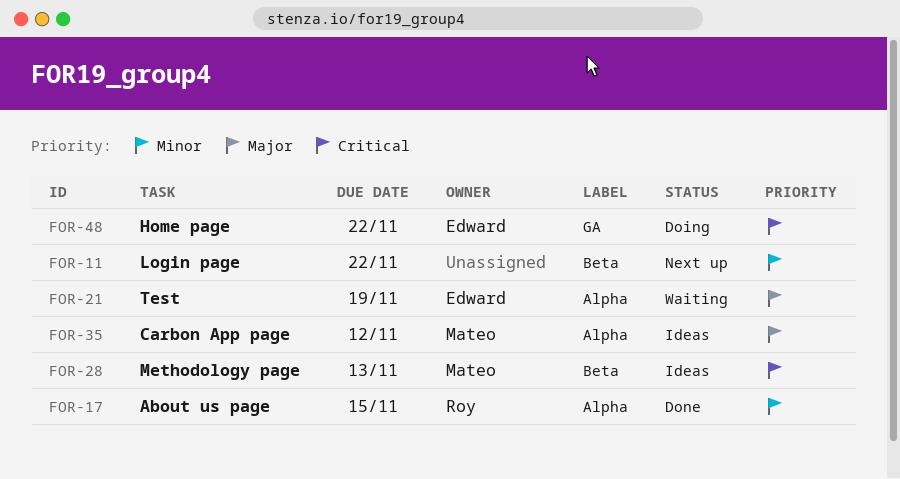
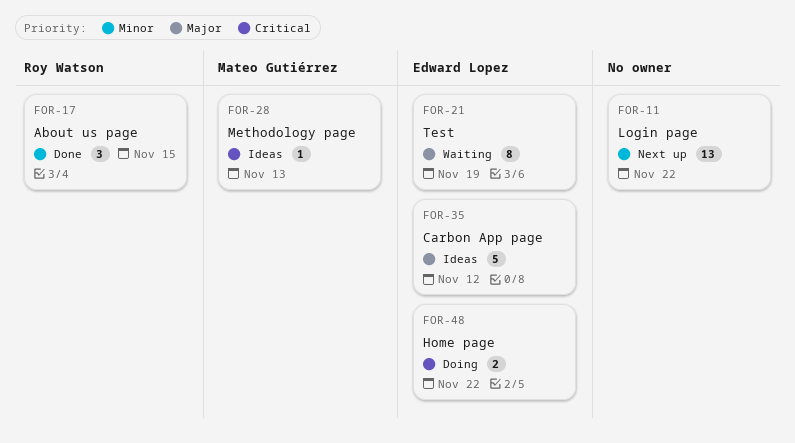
FOR-35, owner: Mateo Gutiérrez -> Edward Lopez

